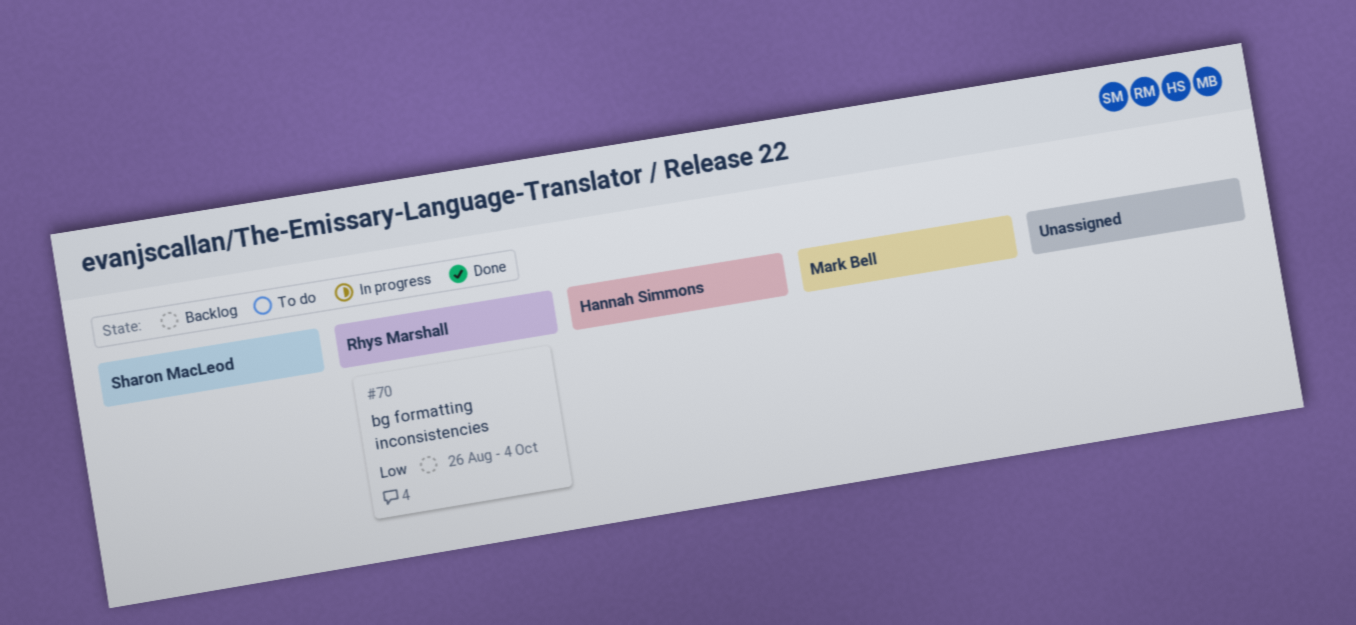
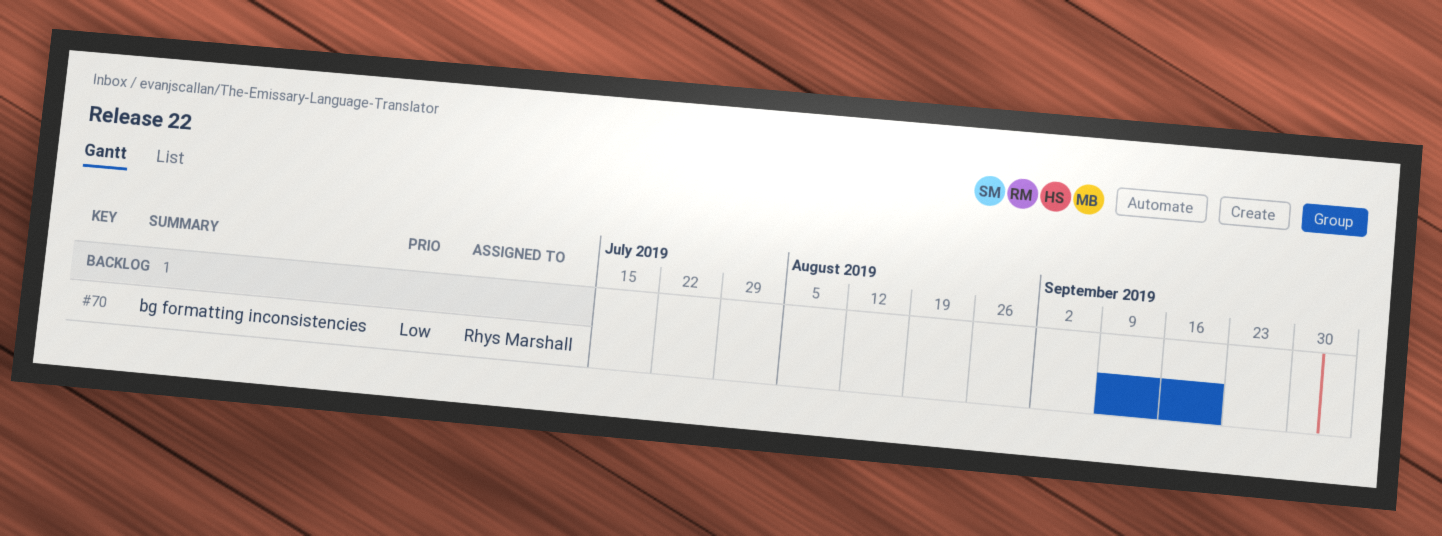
#70, start: Aug 26 -> Sep 9
#70, due: Oct 4 -> Sep 20

